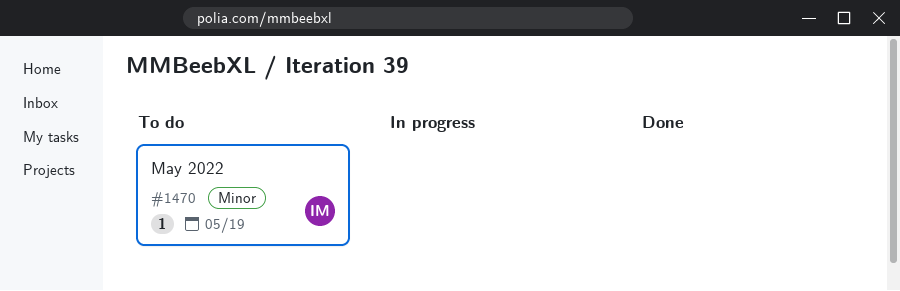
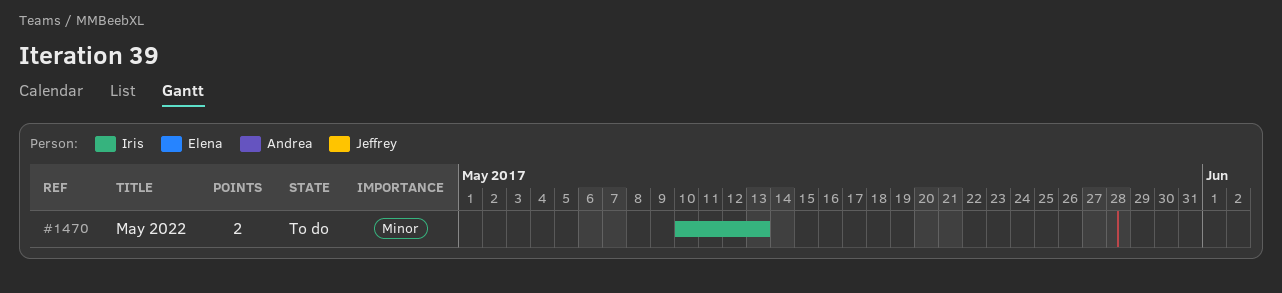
#1470, estimate: 1 -> 2
#1470, due: May 19 -> May 13

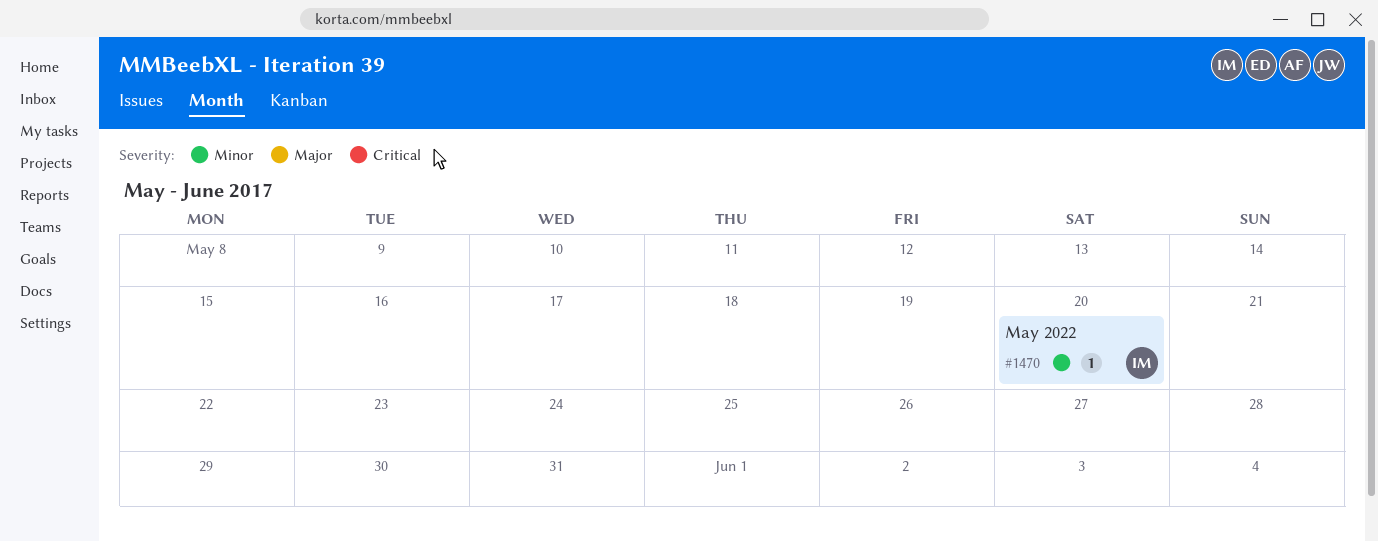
#1470, estimate: 2 -> 1
#1470, due: May 13 -> May 20

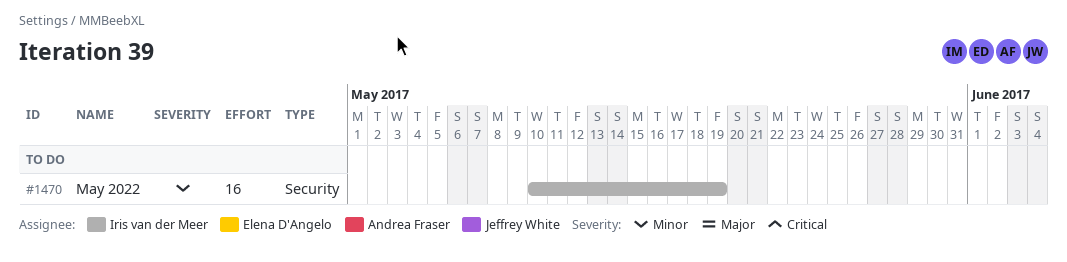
#1470, estimate: 1 -> 16
#1470, due: May 20 -> May 19

